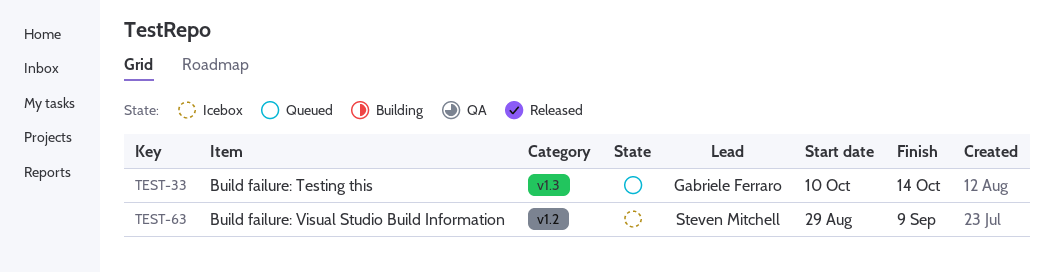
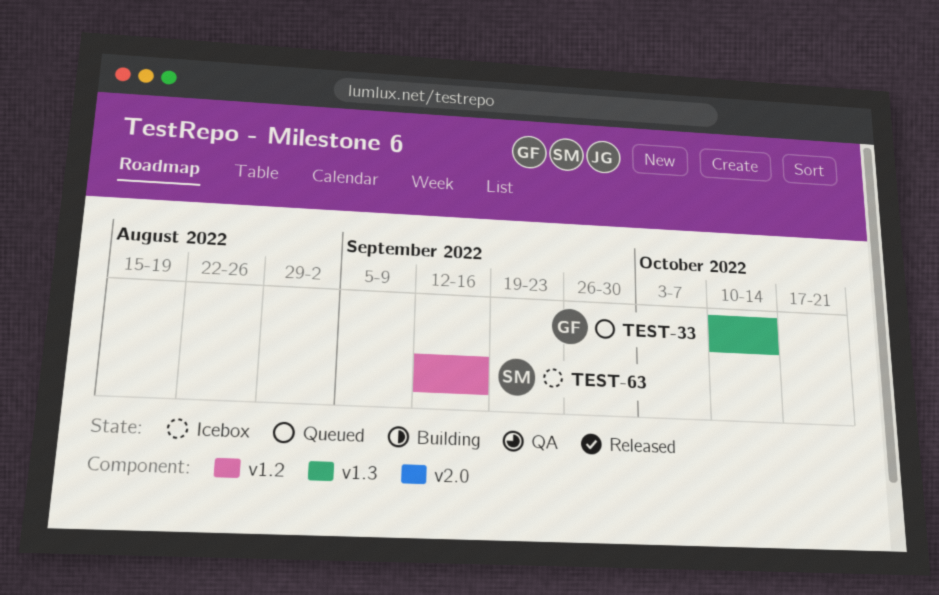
TEST-63, start: Aug 29 -> Sep 12
TEST-63, due: Sep 9 -> Sep 16

